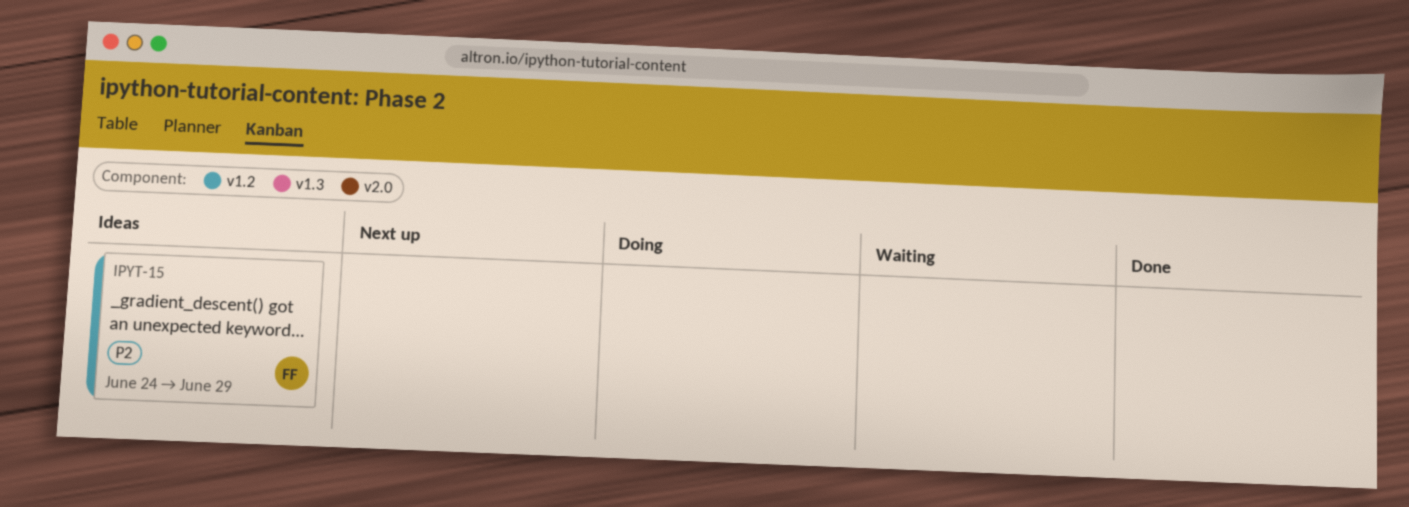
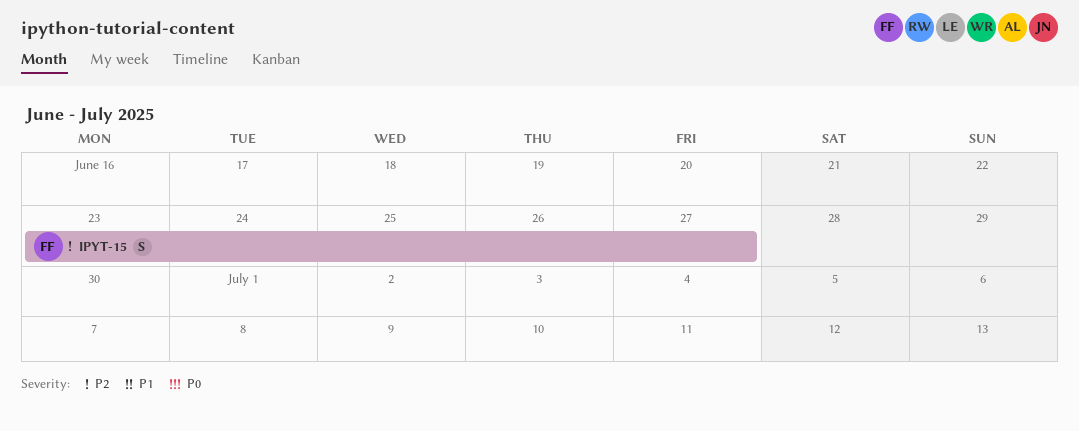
IPYT-15, start: Jun 24 -> Jun 23
IPYT-15, due: Jun 29 -> Jun 27

